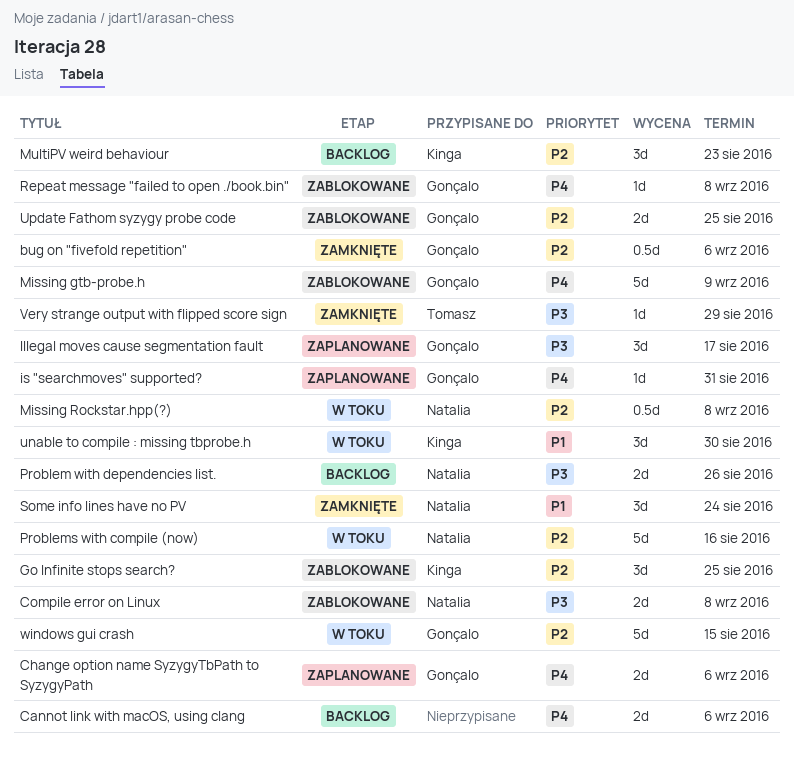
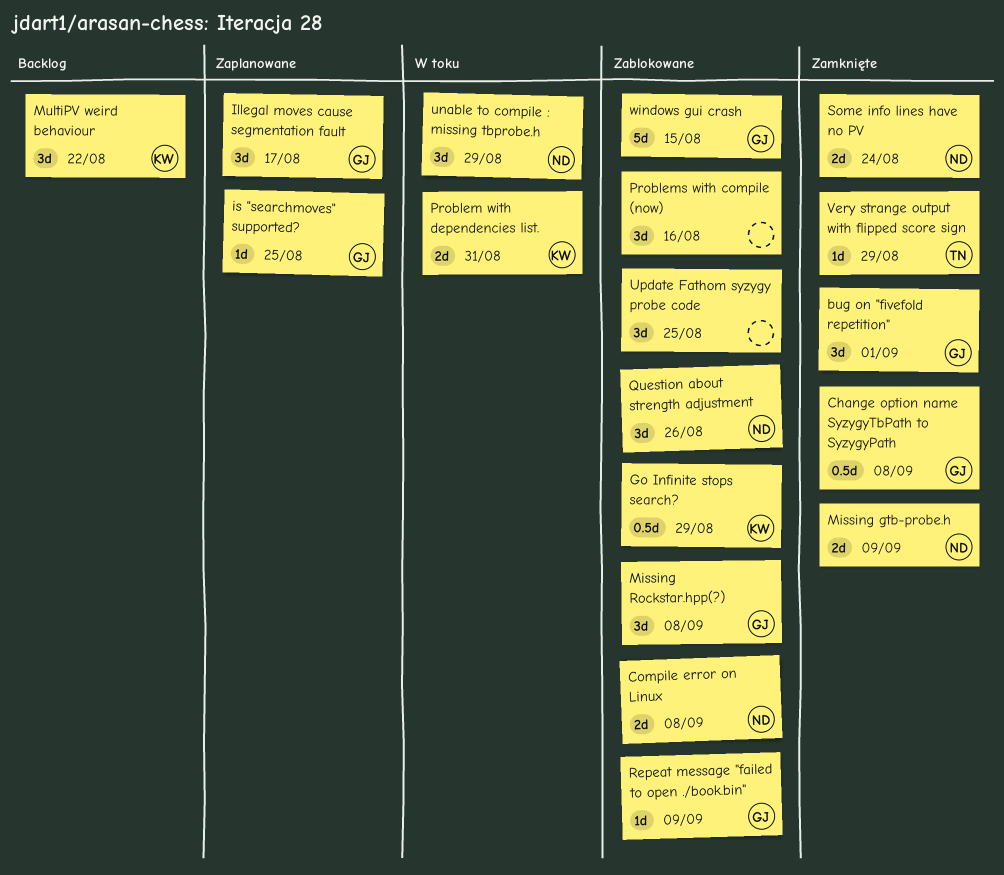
bug on "fivefold repetition", estimate: 0.5d -> 3d
bug on "fivefold repetition", due: Sep 6 -> Sep 1
Cannot link with macOS, using clang: present -> none
Change option name SyzygyTbPath to SyzygyPath, status: Zaplanowane -> Zamknięte
Change option name SyzygyTbPath to SyzygyPath, estimate: 2d -> 0.5d
Change option name SyzygyTbPath to SyzygyPath, due: Sep 6 -> Sep 8
Go Infinite stops search?, estimate: 3d -> 0.5d
Go Infinite stops search?, due: Aug 25 -> Aug 29
is "searchmoves" supported?, due: Aug 31 -> Aug 25
Missing gtb-probe.h, status: Zablokowane -> Zamknięte
Missing gtb-probe.h, owner: Gonçalo -> Natalia
Missing gtb-probe.h, estimate: 5d -> 2d
Missing Rockstar.hpp(?), status: W toku -> Zablokowane
Missing Rockstar.hpp(?), owner: Natalia -> Gonçalo
Missing Rockstar.hpp(?), estimate: 0.5d -> 3d
MultiPV weird behaviour, due: Aug 23 -> Aug 22
Problem with dependencies list., status: Backlog -> W toku
Problem with dependencies list., owner: Natalia -> Kinga
Problem with dependencies list., due: Aug 26 -> Aug 31
Problems with compile (now), status: W toku -> Zablokowane
Problems with compile (now), owner: Natalia -> none
Problems with compile (now), estimate: 5d -> 3d
Question about strength adjustment: none -> present
Repeat message "failed to open ./book.bin", due: Sep 8 -> Sep 9
Some info lines have no PV, estimate: 3d -> 2d
unable to compile : missing tbprobe.h, owner: Kinga -> Natalia
unable to compile : missing tbprobe.h, due: Aug 30 -> Aug 29
Update Fathom syzygy probe code, owner: Gonçalo -> none
Update Fathom syzygy probe code, estimate: 2d -> 3d
windows gui crash, status: W toku -> Zablokowane

